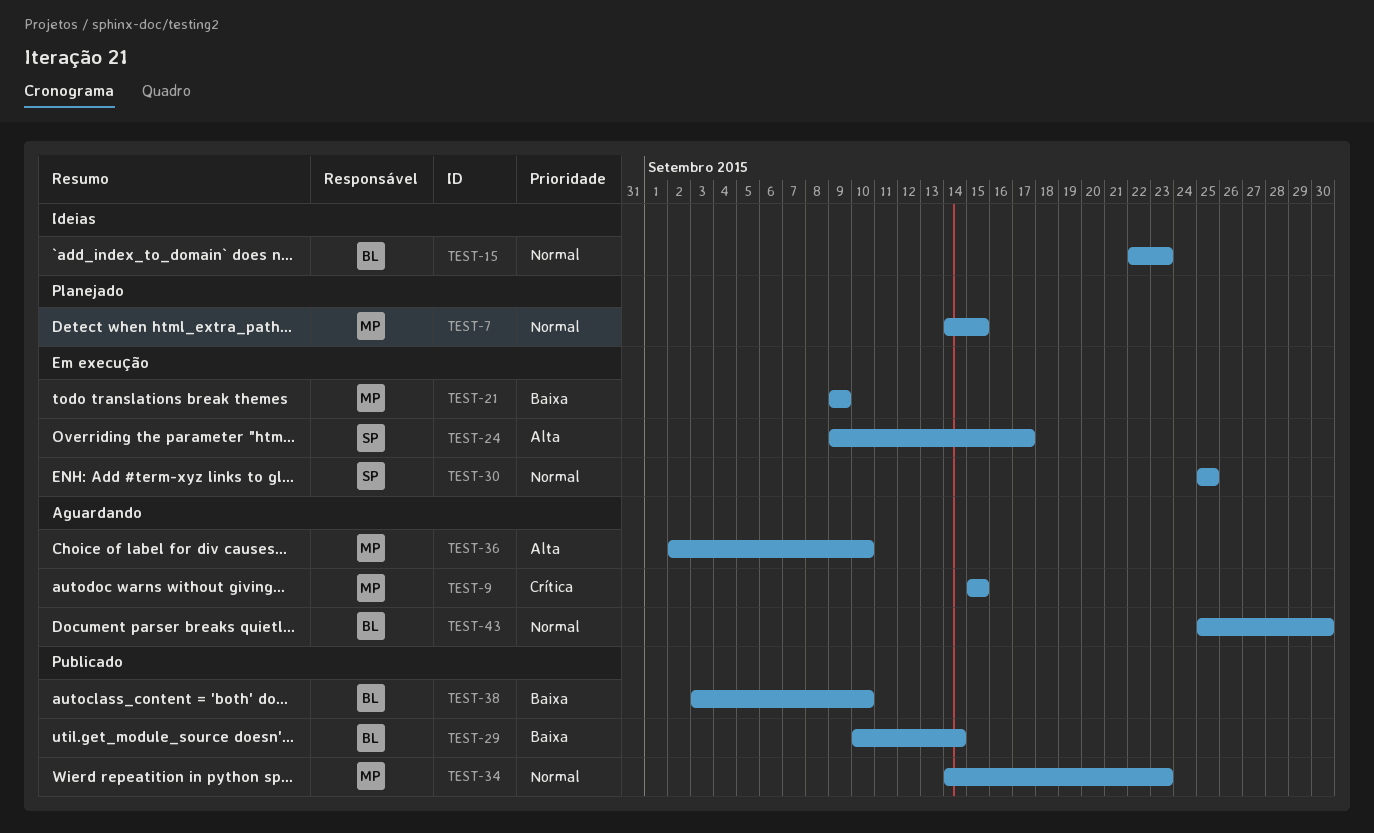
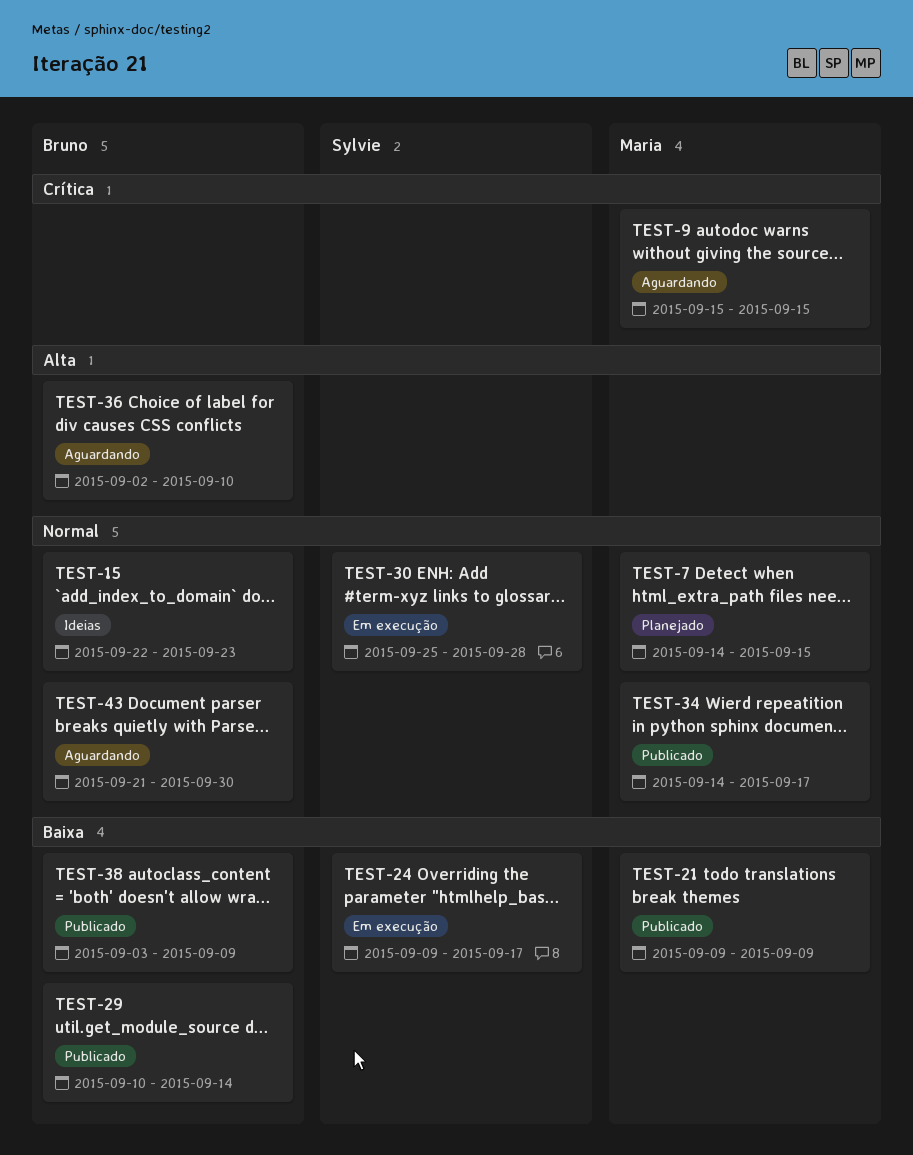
TEST-21, status: Em execução -> Publicado
TEST-24, priority: Alta -> Baixa
TEST-30, due: Sep 25 -> Sep 28
TEST-34, due: Sep 23 -> Sep 17
TEST-36, owner: Maria -> Bruno
TEST-38, due: Sep 10 -> Sep 9
TEST-43, start: Sep 25 -> Sep 21

